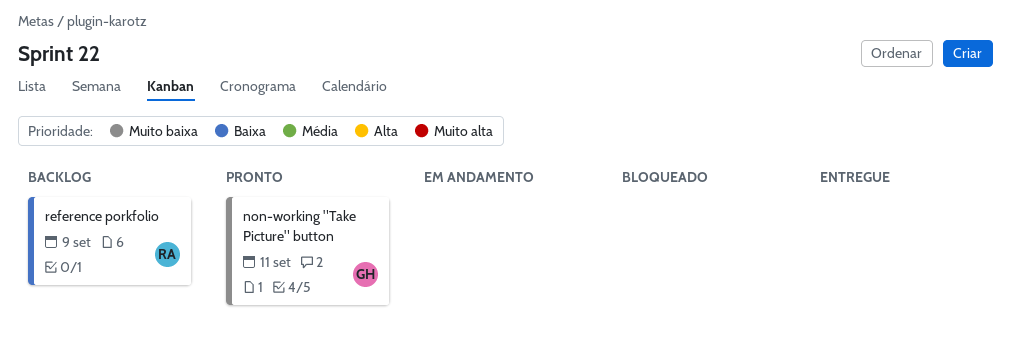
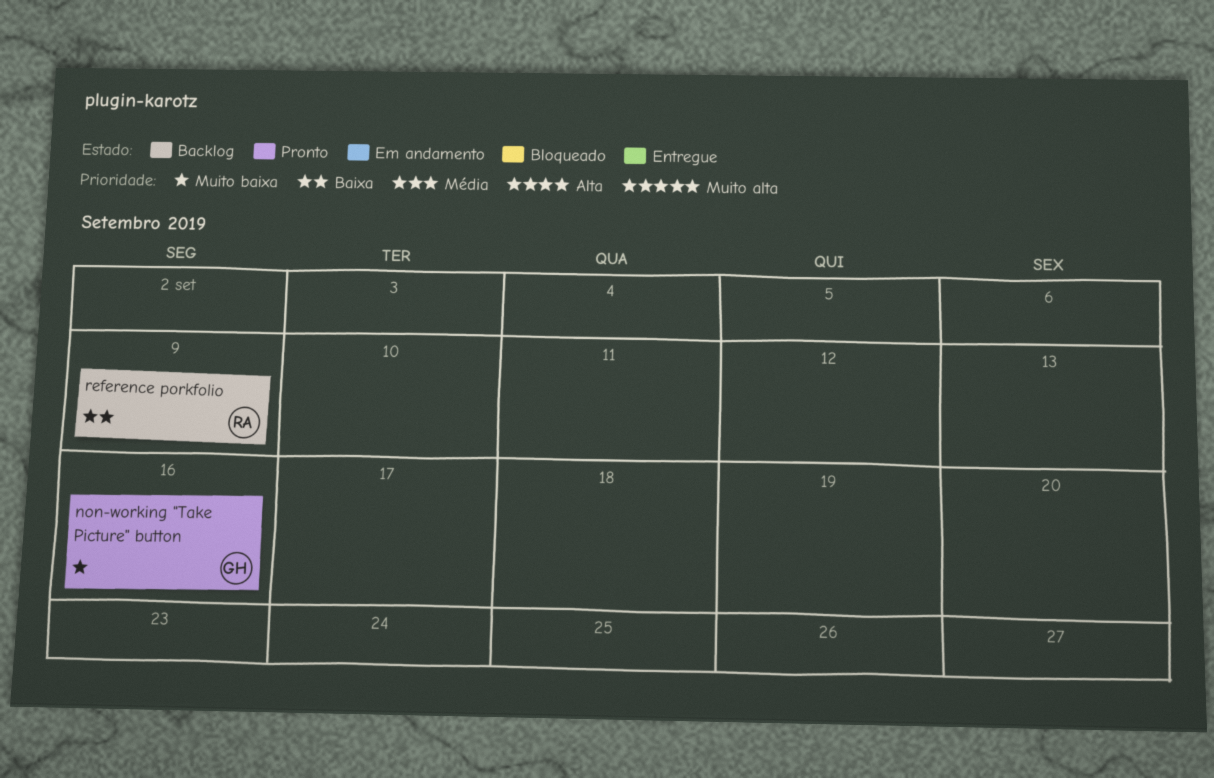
non-working "Take Picture" button, due: Sep 11 -> Sep 16

